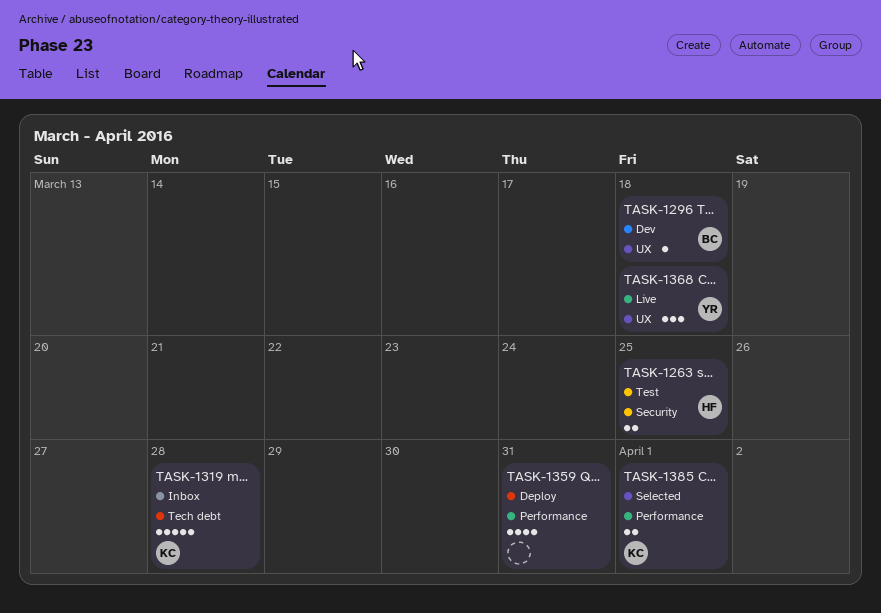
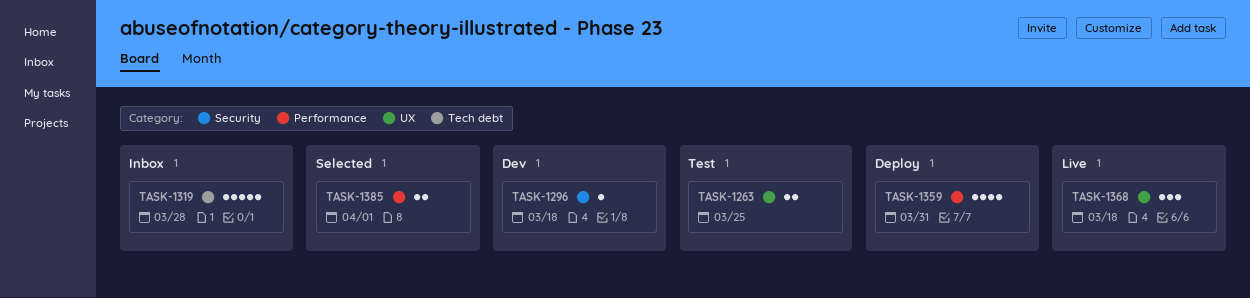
TASK-1263, label: Security -> UX
TASK-1296, label: UX -> Security

